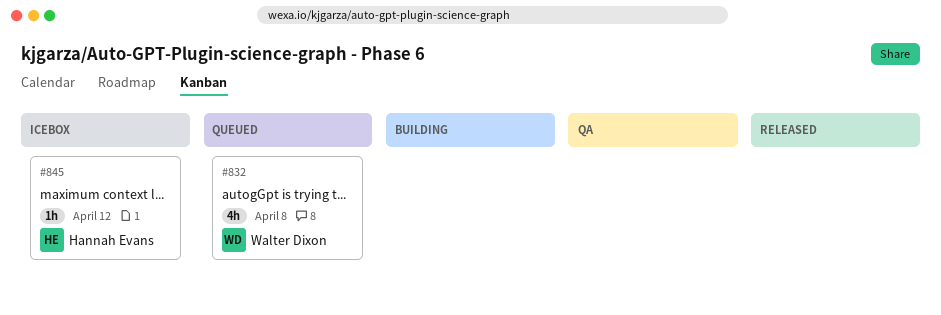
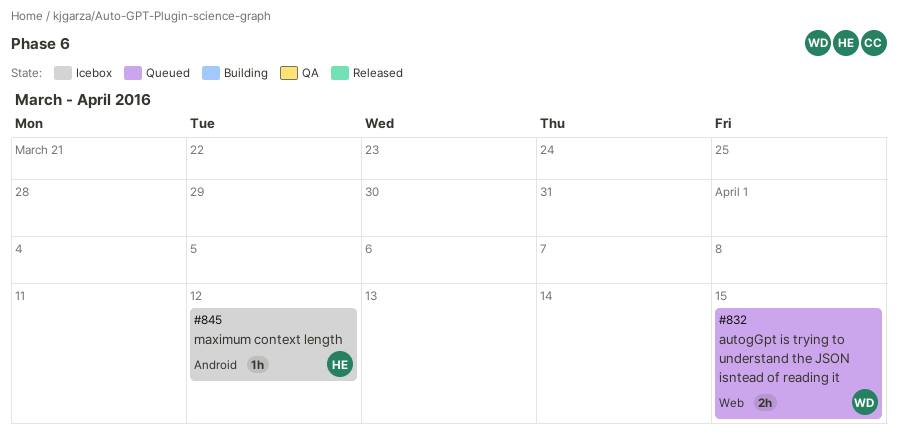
#832, estimate: 4h -> 2h
#832, due: Apr 8 -> Apr 15

